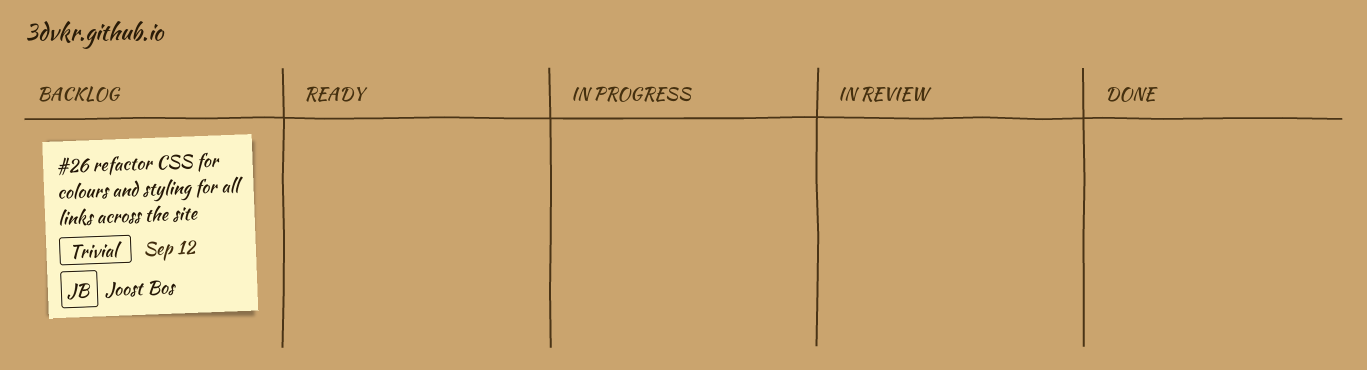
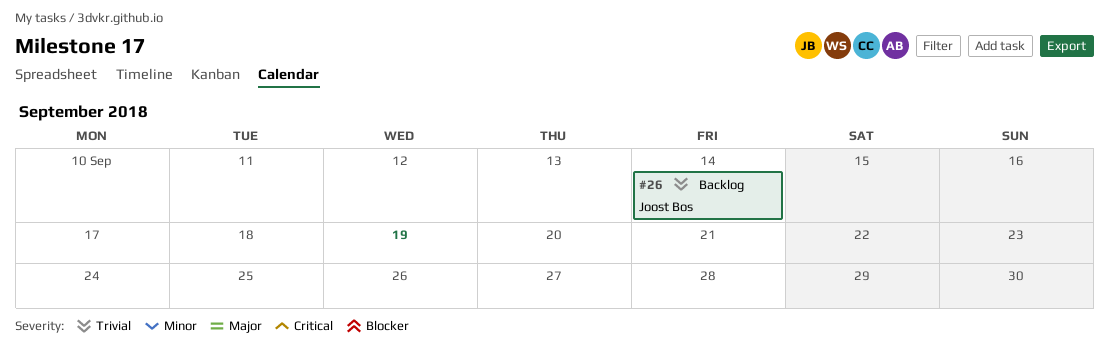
#26, due: Sep 12 -> Sep 14

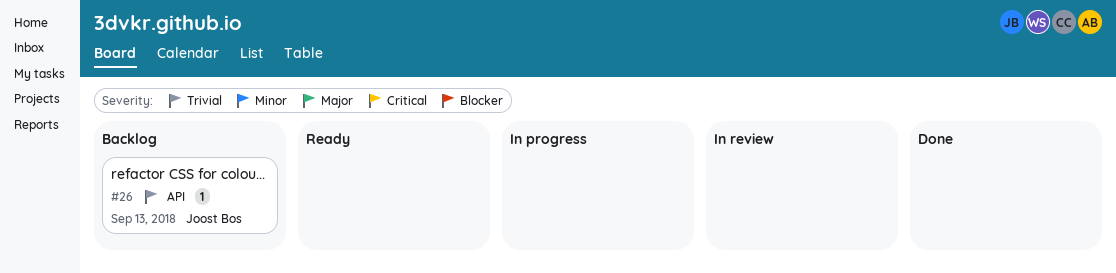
#26, due: Sep 14 -> Sep 13

